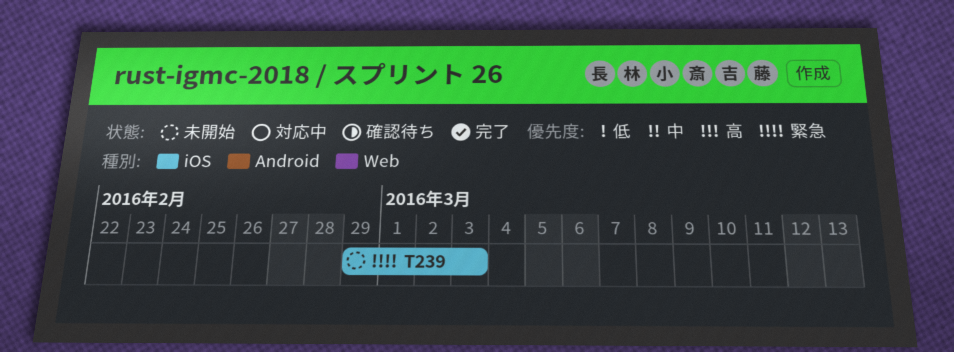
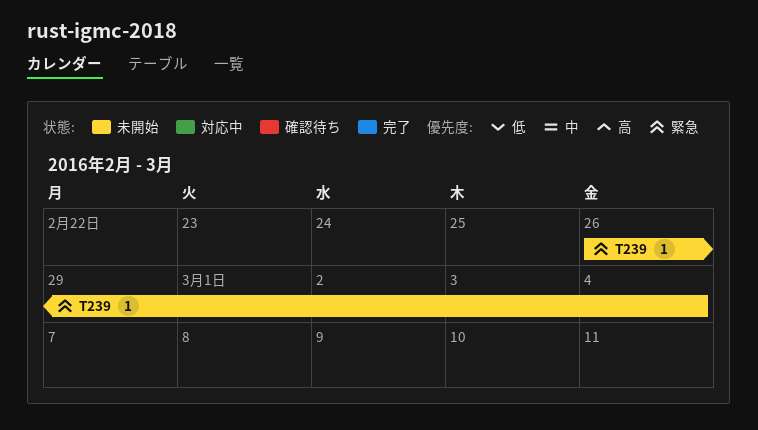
T239, start: Feb 29 -> Feb 26
T239, due: Mar 3 -> Mar 4

